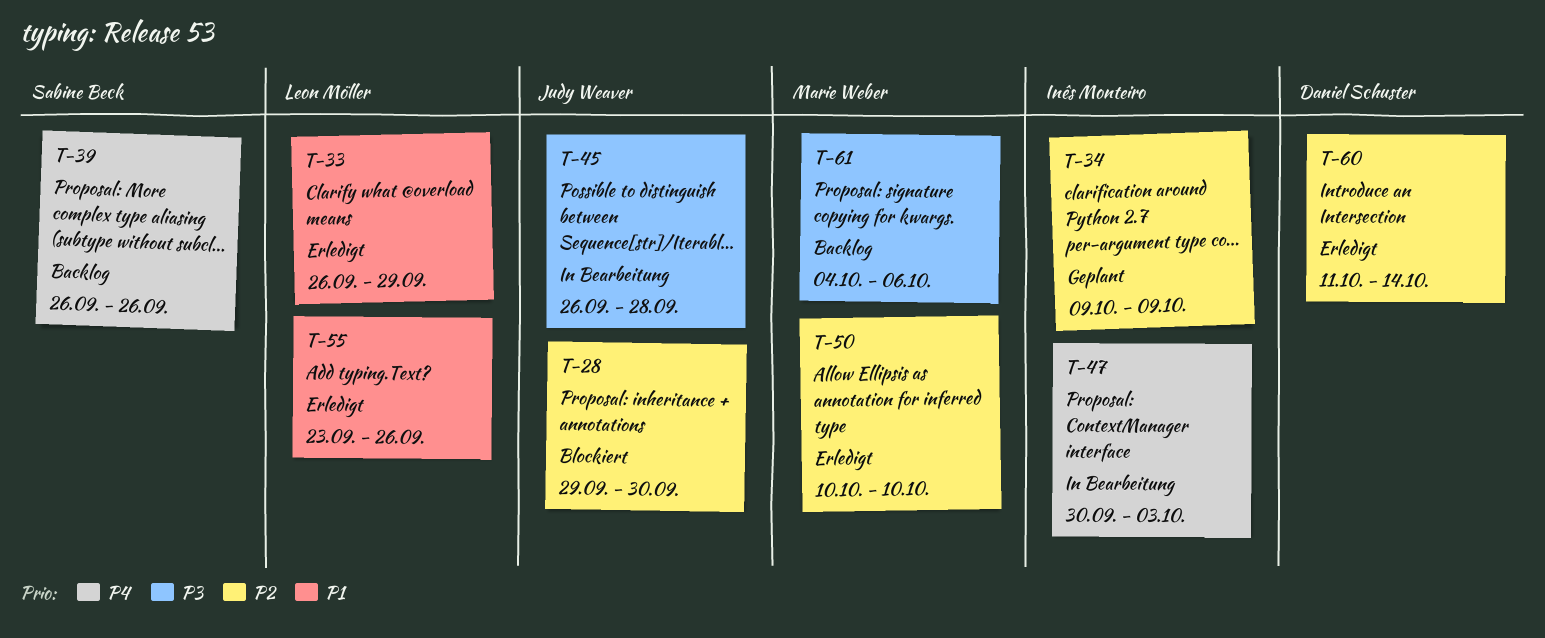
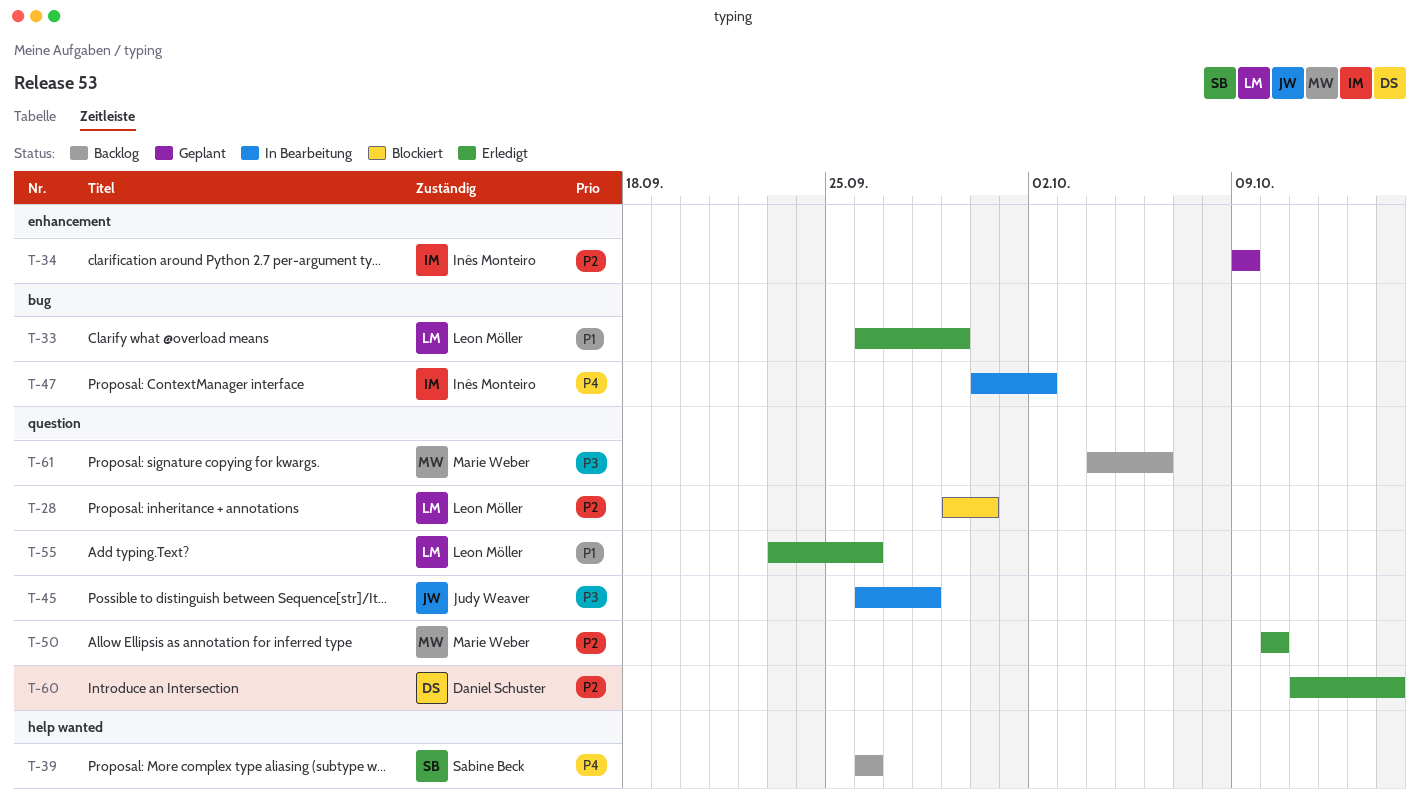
T-28, owner: Judy Weaver -> Leon Möller
T-47, due: Oct 3 -> Oct 2

